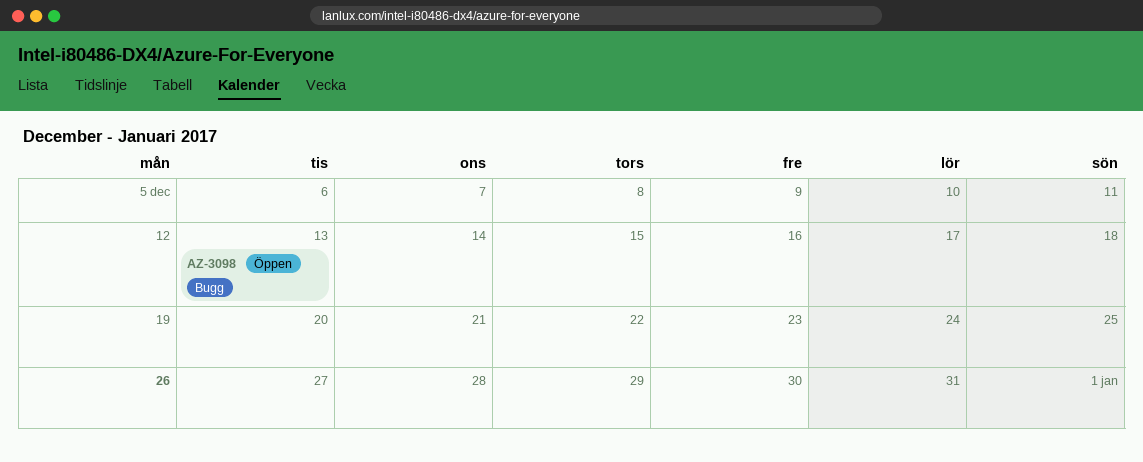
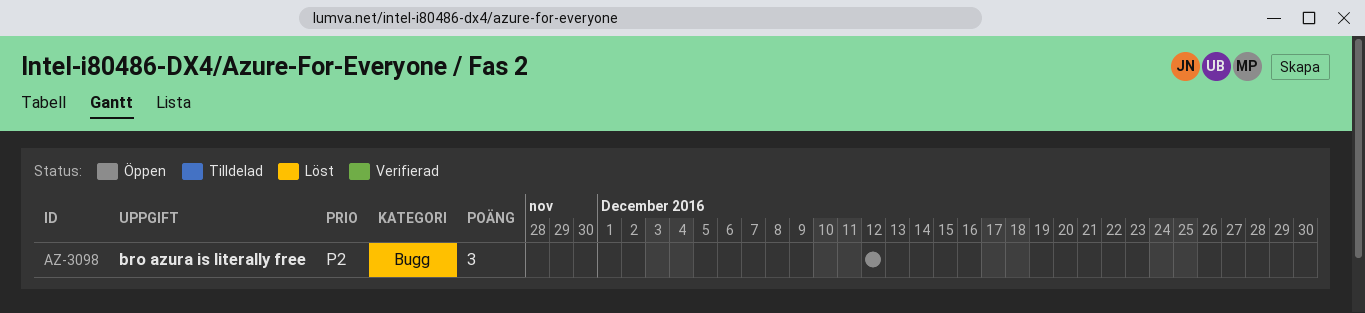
AZ-3098, due: Dec 13 -> Dec 12

